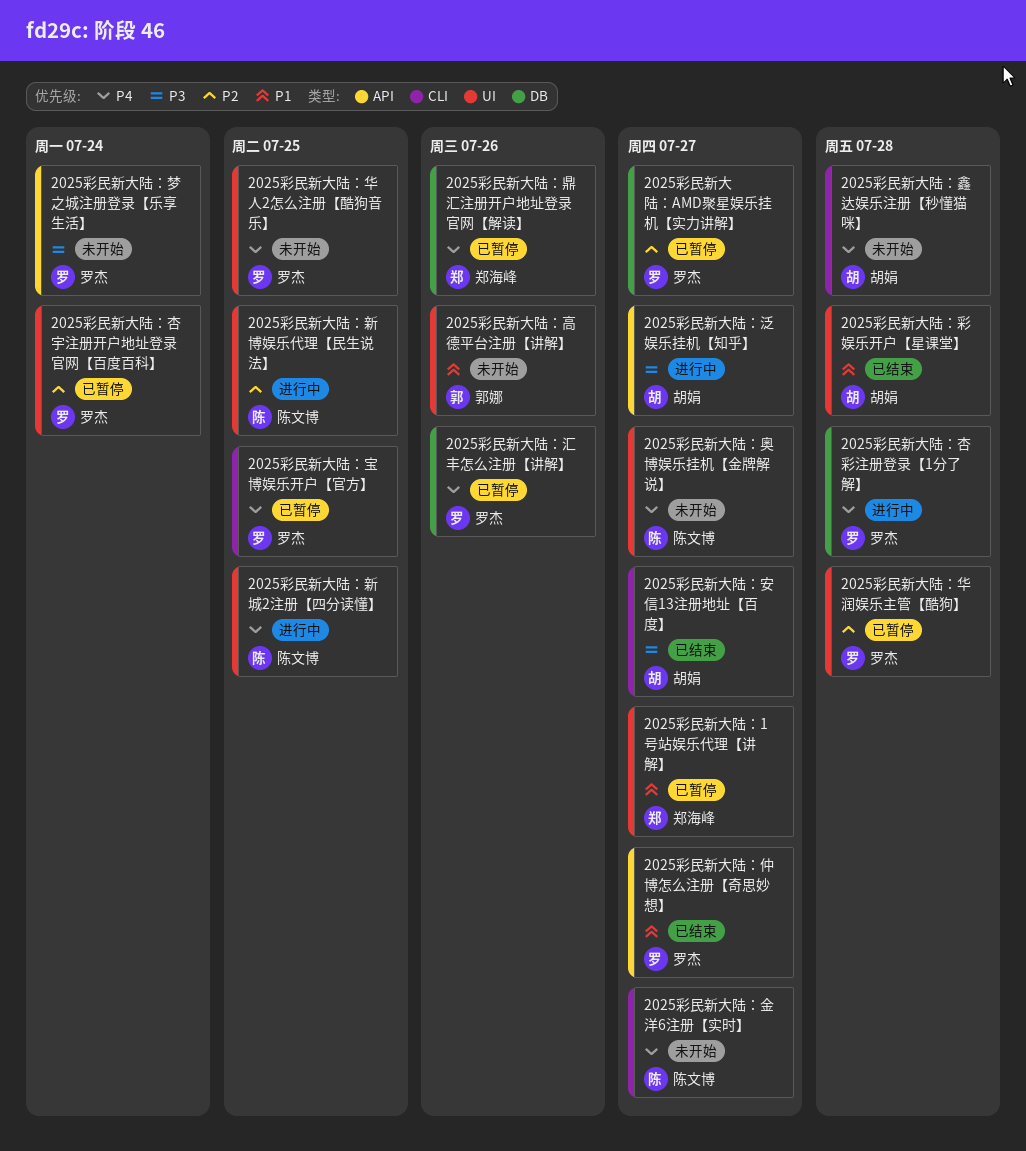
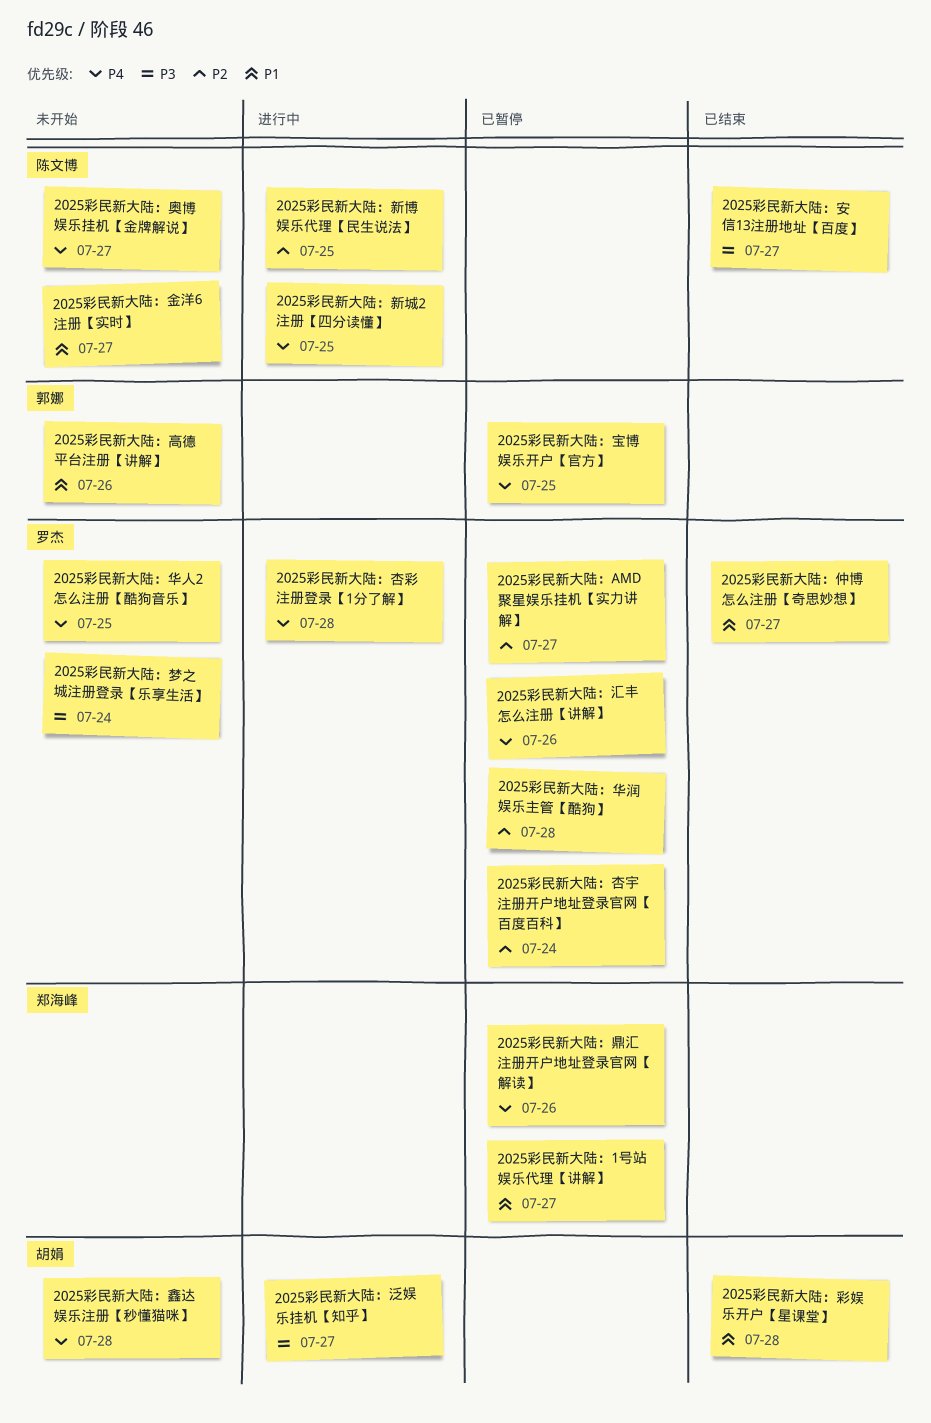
2025彩民新大陆：安信13注册地址【百度】, owner: 胡娟 -> 陈文博
2025彩民新大陆：宝博娱乐开户【官方】, owner: 罗杰 -> 郭娜
2025彩民新大陆：金洋6注册【实时】, priority: P4 -> P1

